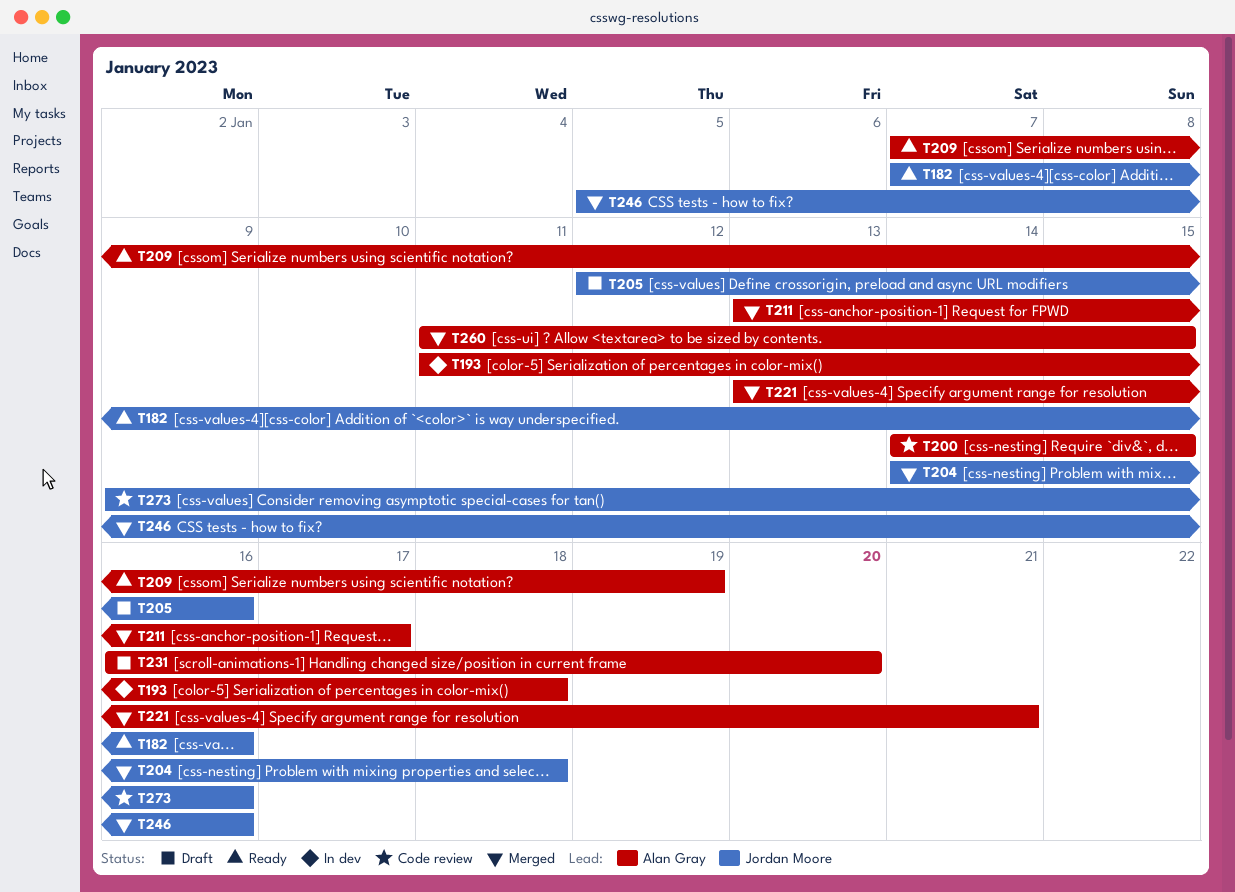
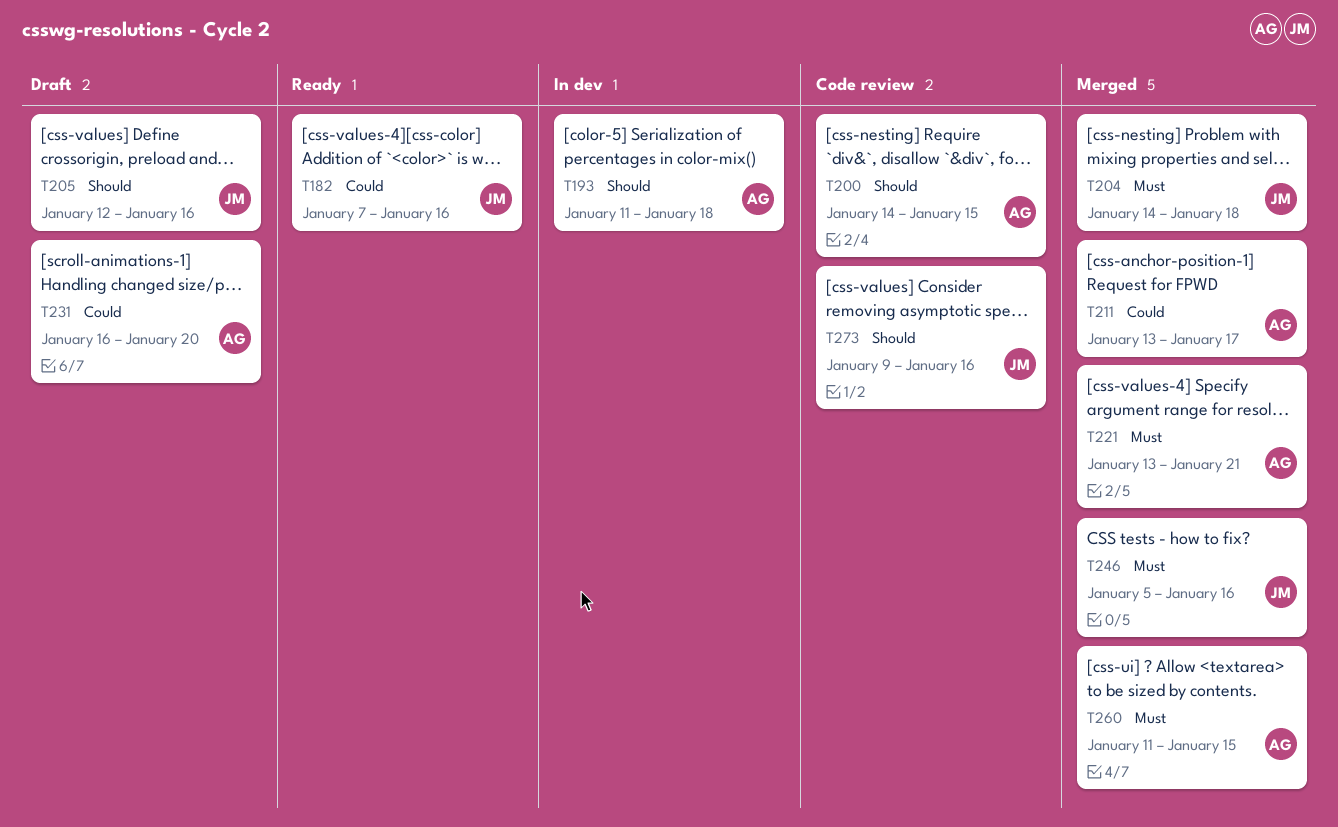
T209: present -> none

